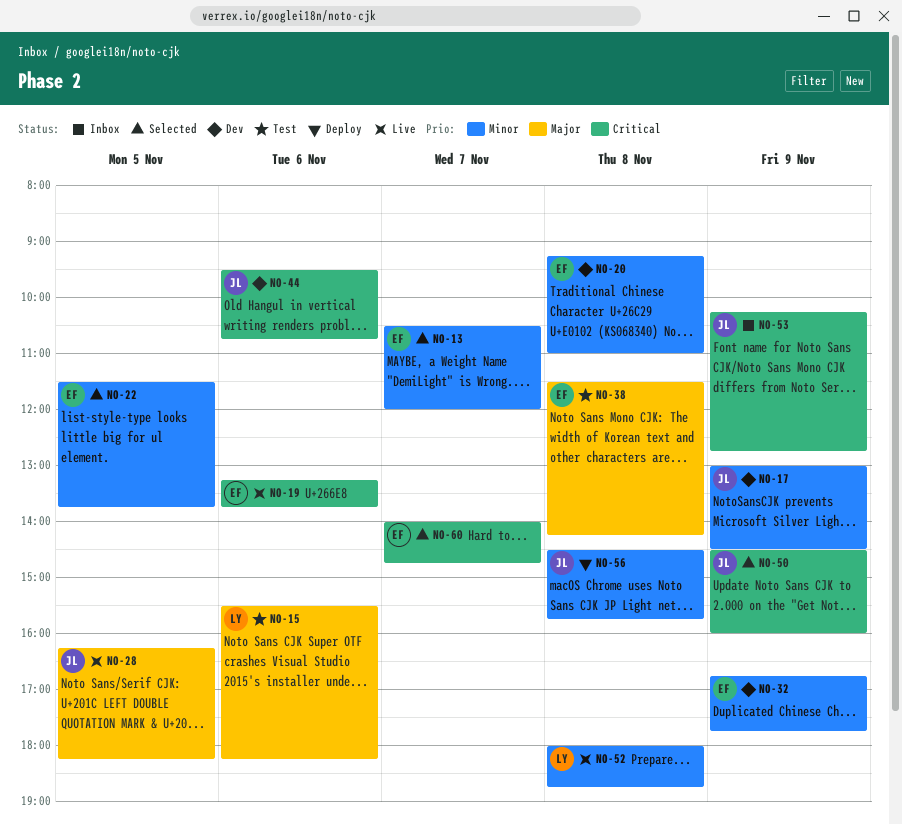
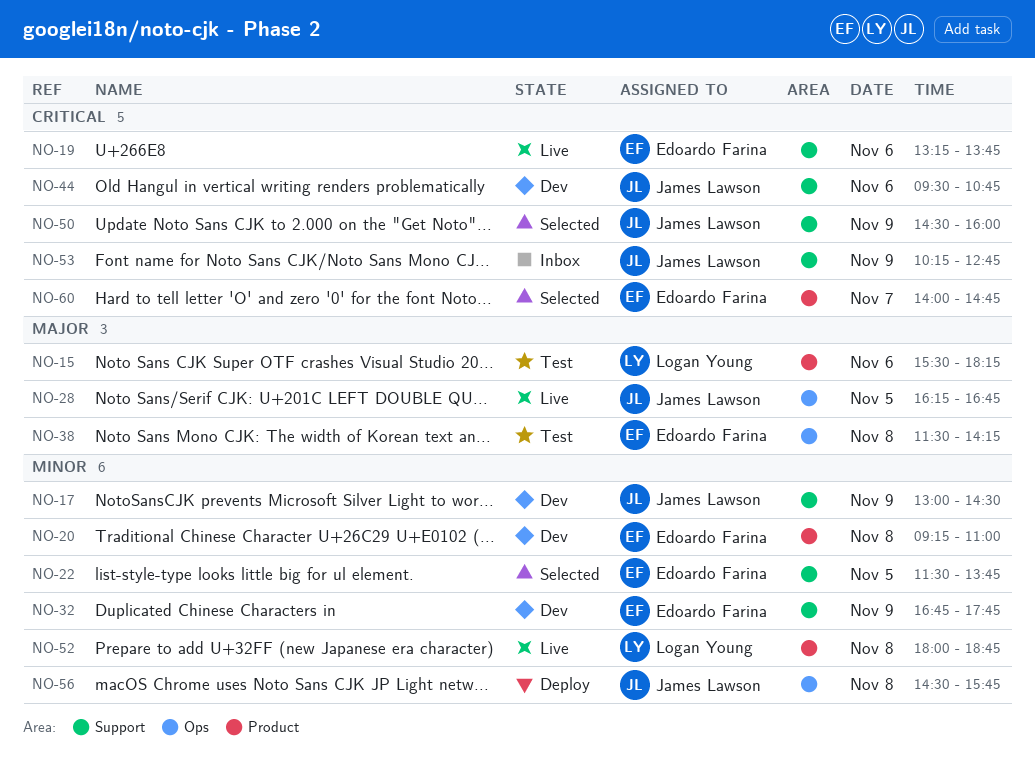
NO-13: present -> none
NO-28, ends: 18:15 -> 16:45

